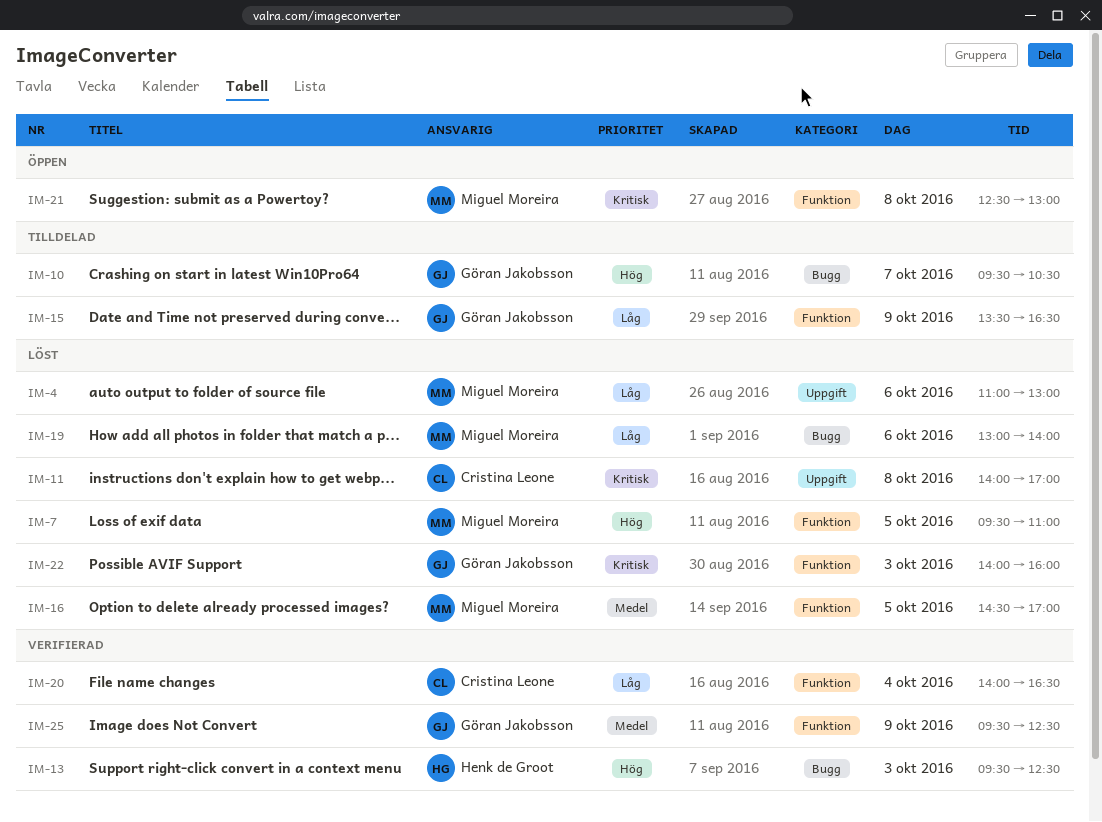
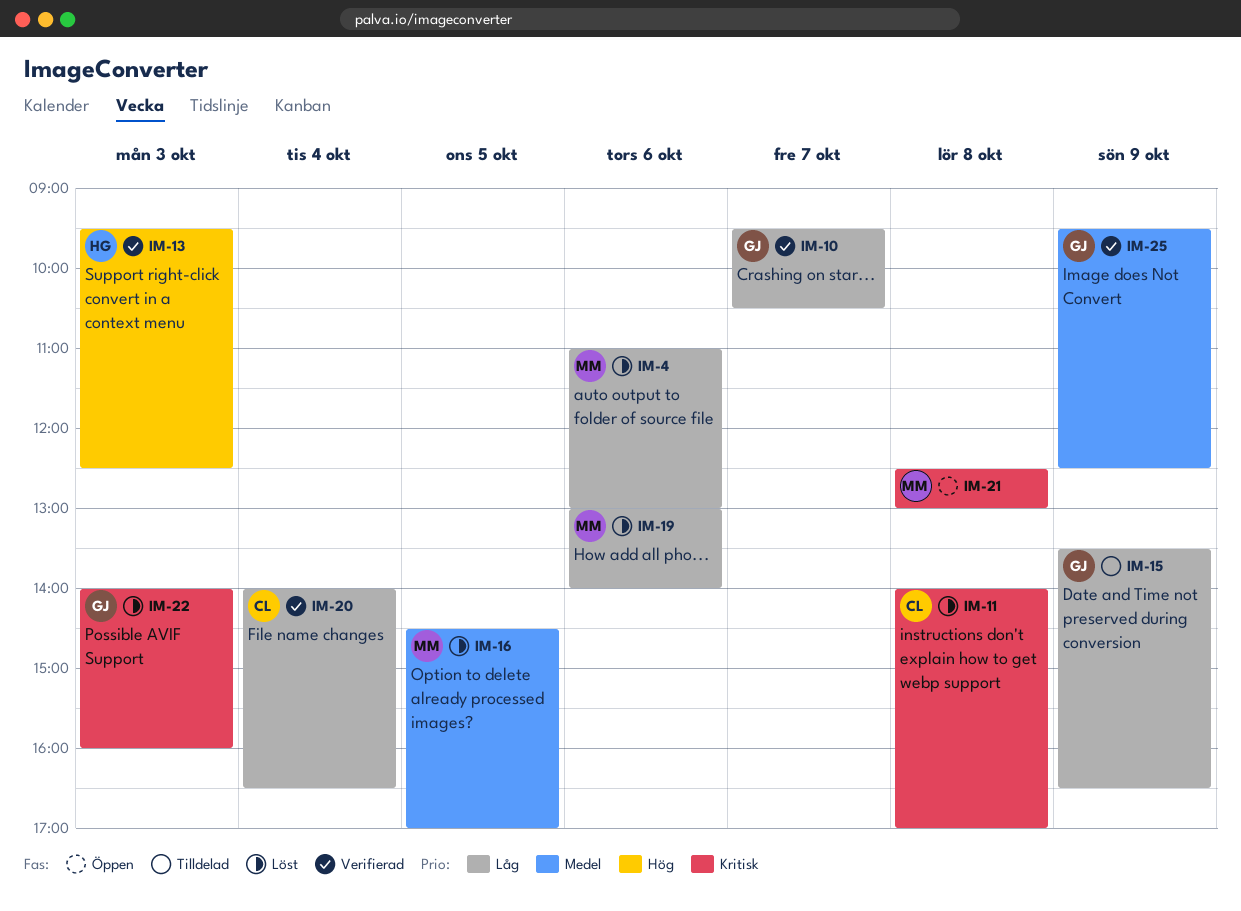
IM-7: present -> none
IM-10, status: Tilldelad -> Verifierad
IM-10, priority: Hög -> Låg

